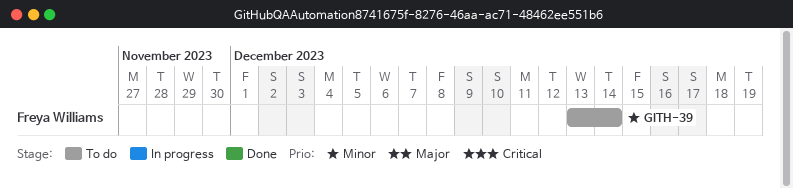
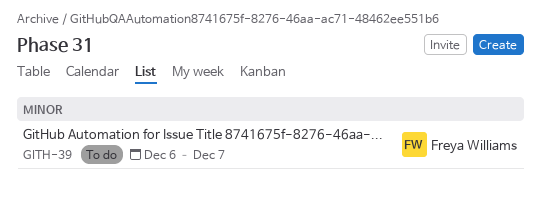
GITH-39, start: Dec 13 -> Dec 6
GITH-39, due: Dec 14 -> Dec 7

